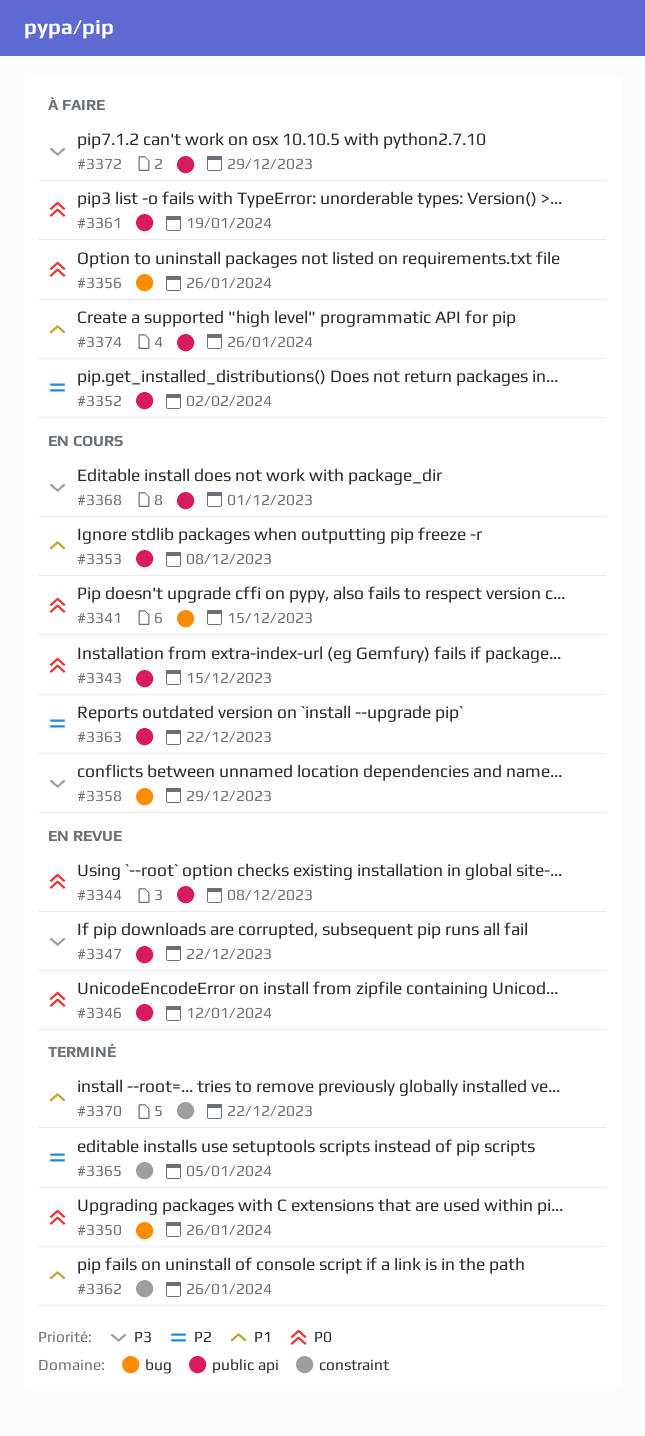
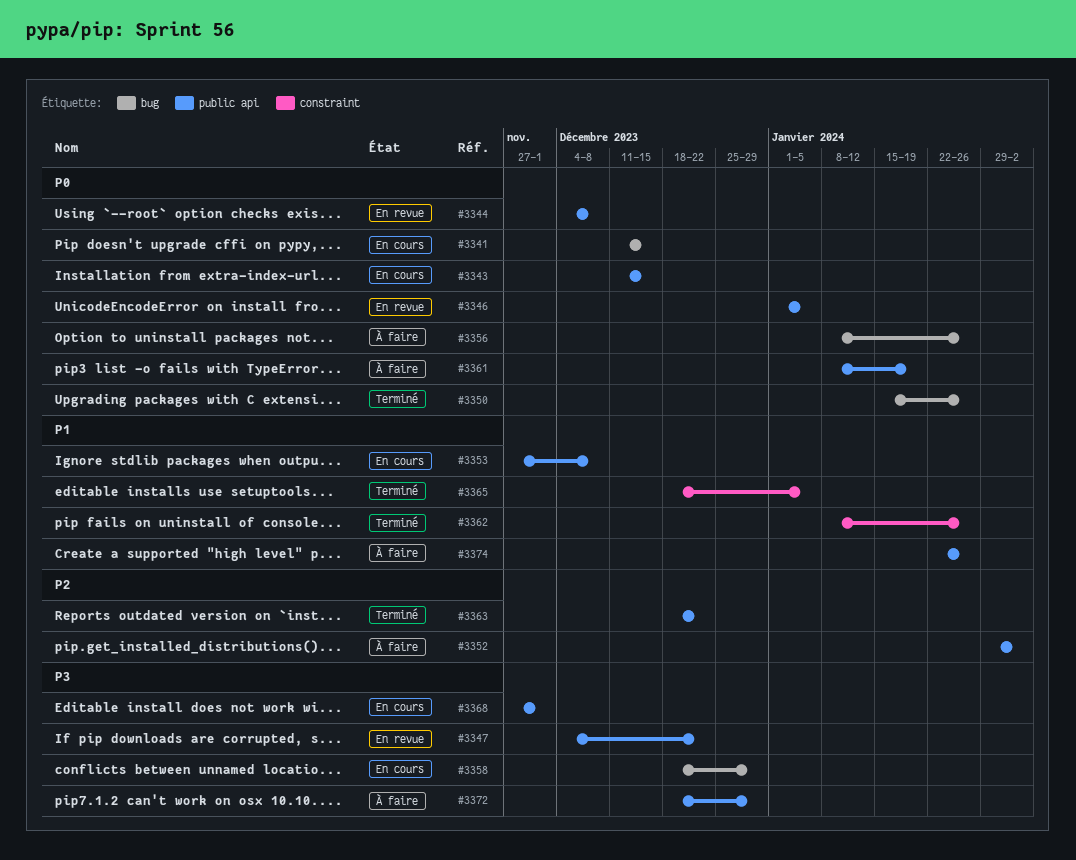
#3346, due: Jan 12 -> Jan 5
#3363, status: En cours -> Terminé
#3365, priority: P2 -> P1
#3370: present -> none

